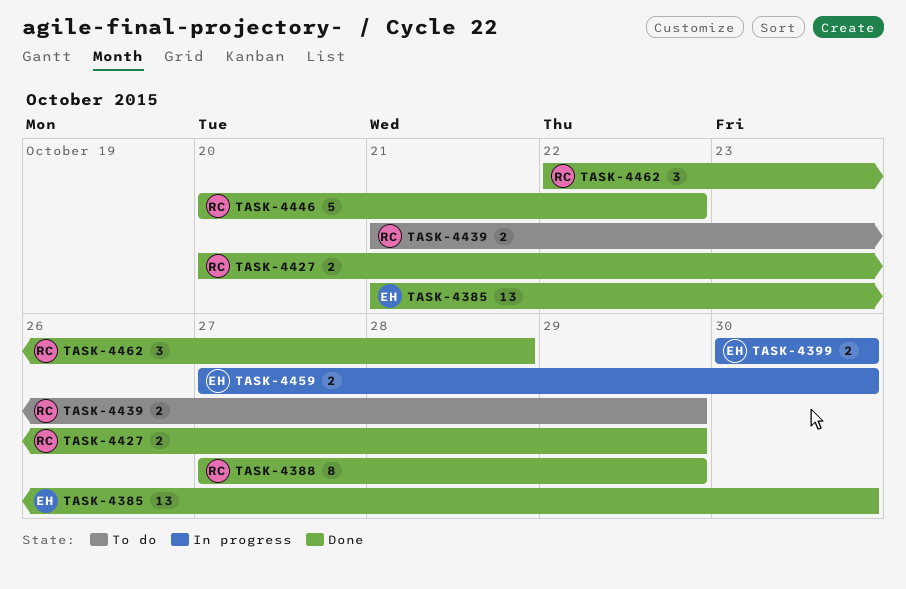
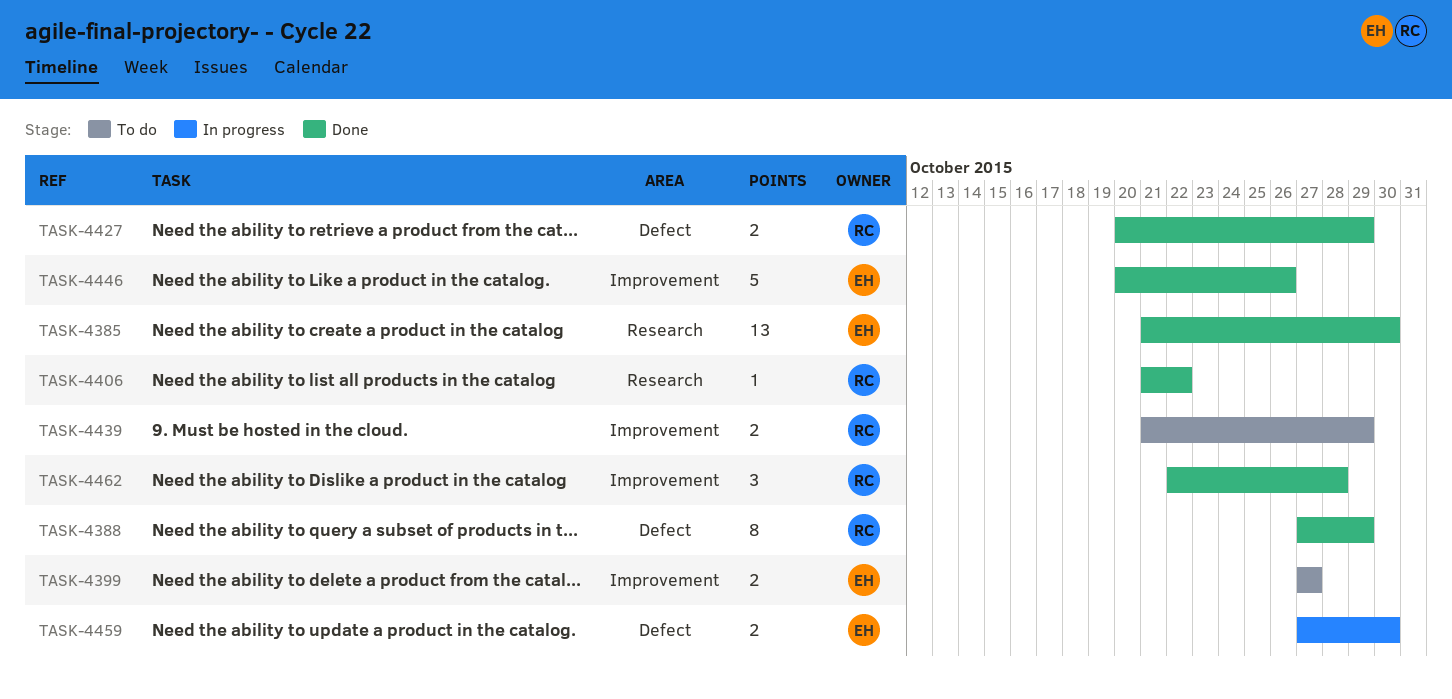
TASK-4399, status: In progress -> To do
TASK-4399, start: Oct 30 -> Oct 27
TASK-4399, due: Oct 30 -> Oct 27
TASK-4406: none -> present
TASK-4446, owner: RC -> EH
TASK-4446, due: Oct 22 -> Oct 26

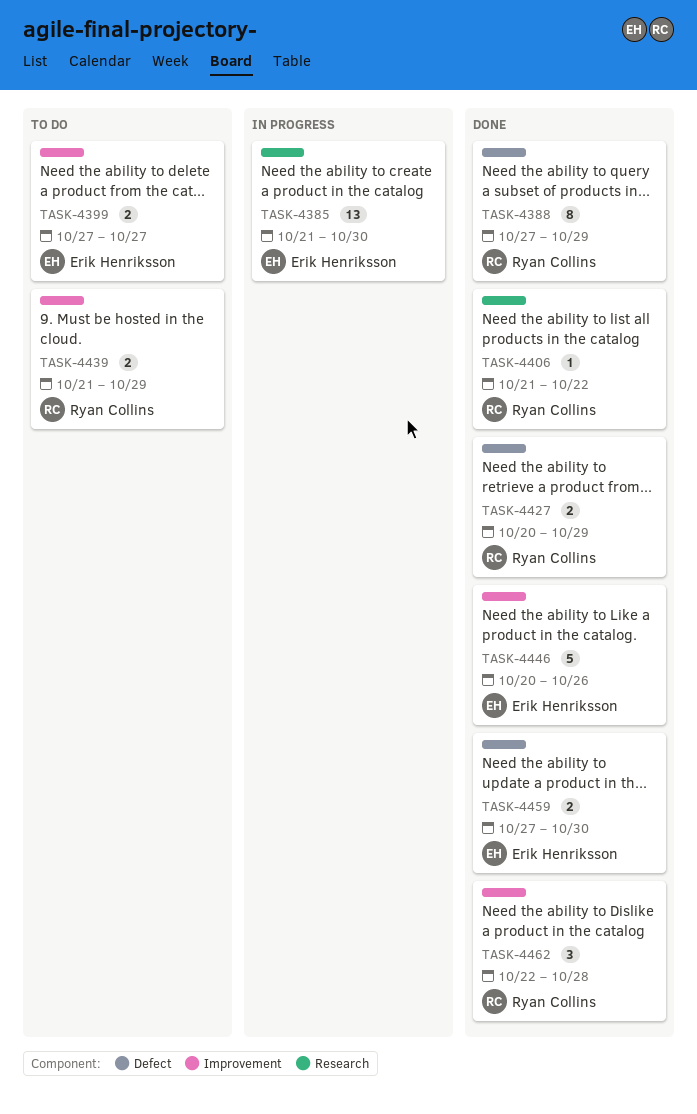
TASK-4385, status: Done -> In progress
TASK-4459, status: In progress -> Done

